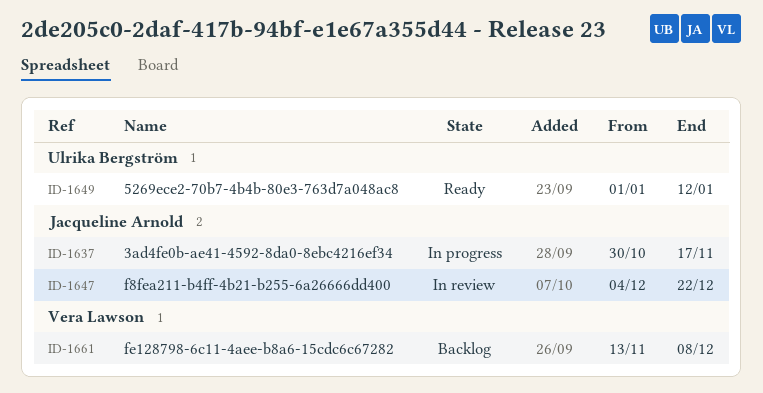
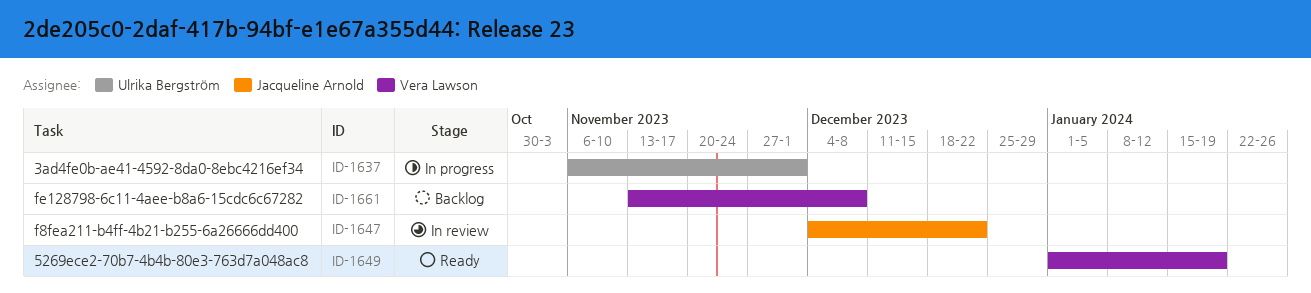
ID-1637, owner: Jacqueline Arnold -> Ulrika Bergström
ID-1637, start: Oct 30 -> Nov 6
ID-1637, due: Nov 17 -> Dec 1
ID-1649, owner: Ulrika Bergström -> Vera Lawson
ID-1649, due: Jan 12 -> Jan 19

